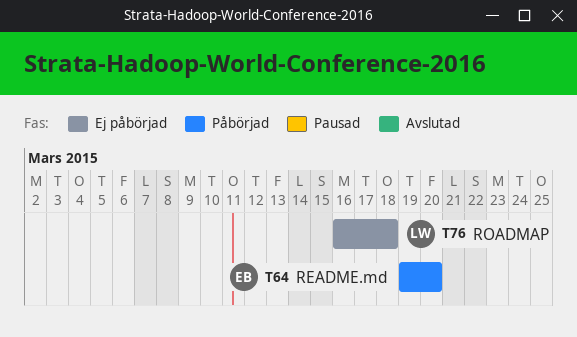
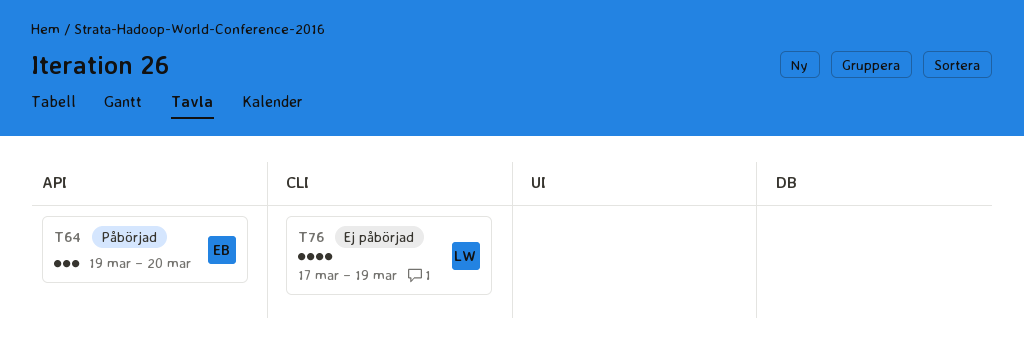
T76, start: Mar 16 -> Mar 17
T76, due: Mar 18 -> Mar 19

